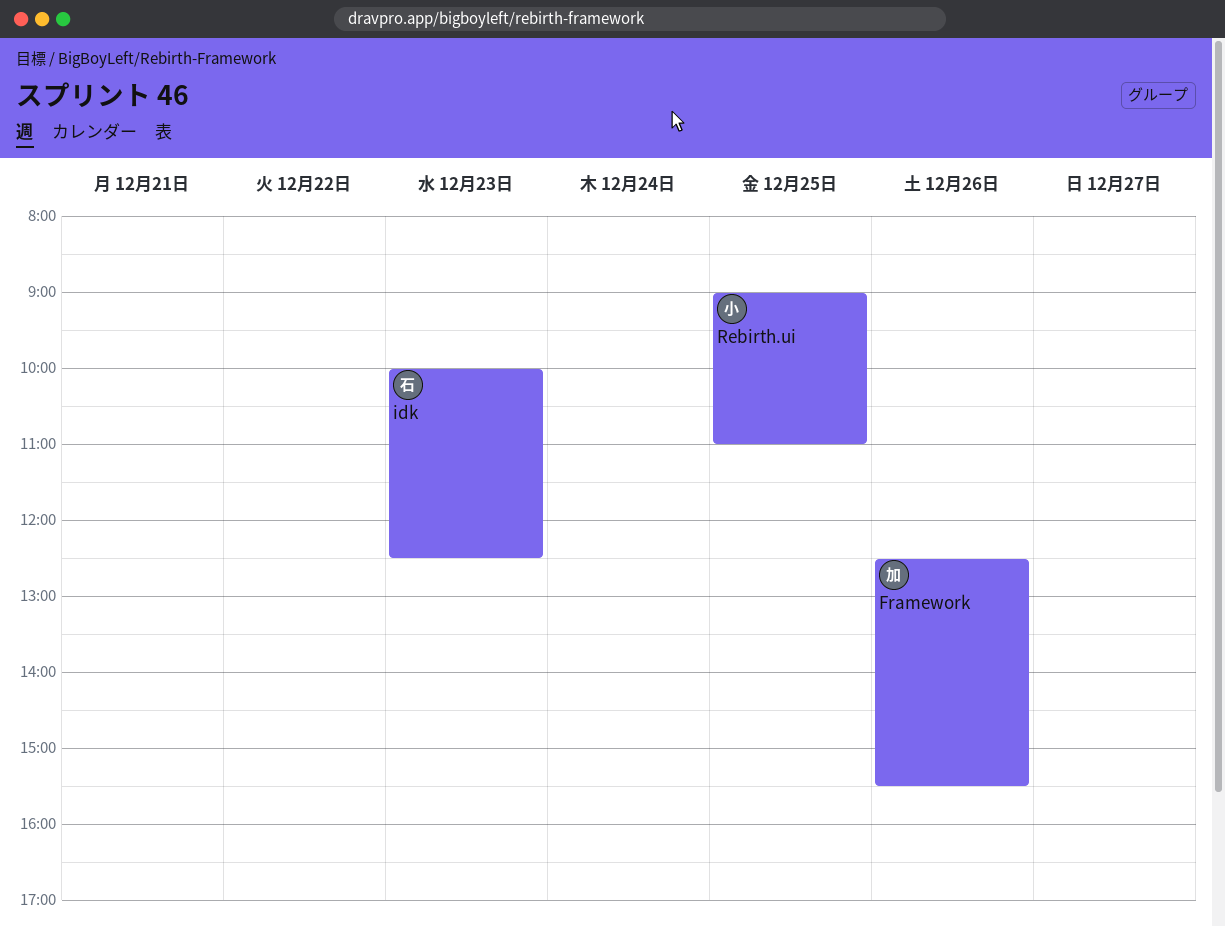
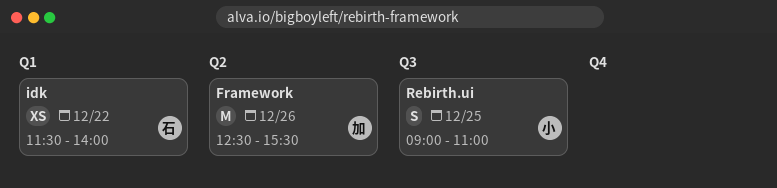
idk, day: Dec 23 -> Dec 22
idk, begins: 10:00 -> 11:30
idk, ends: 12:30 -> 14:00

